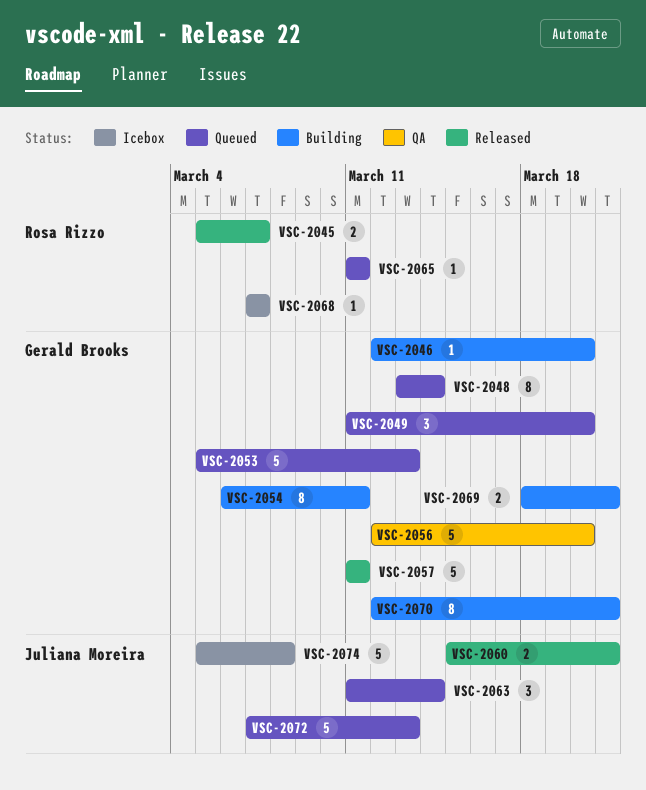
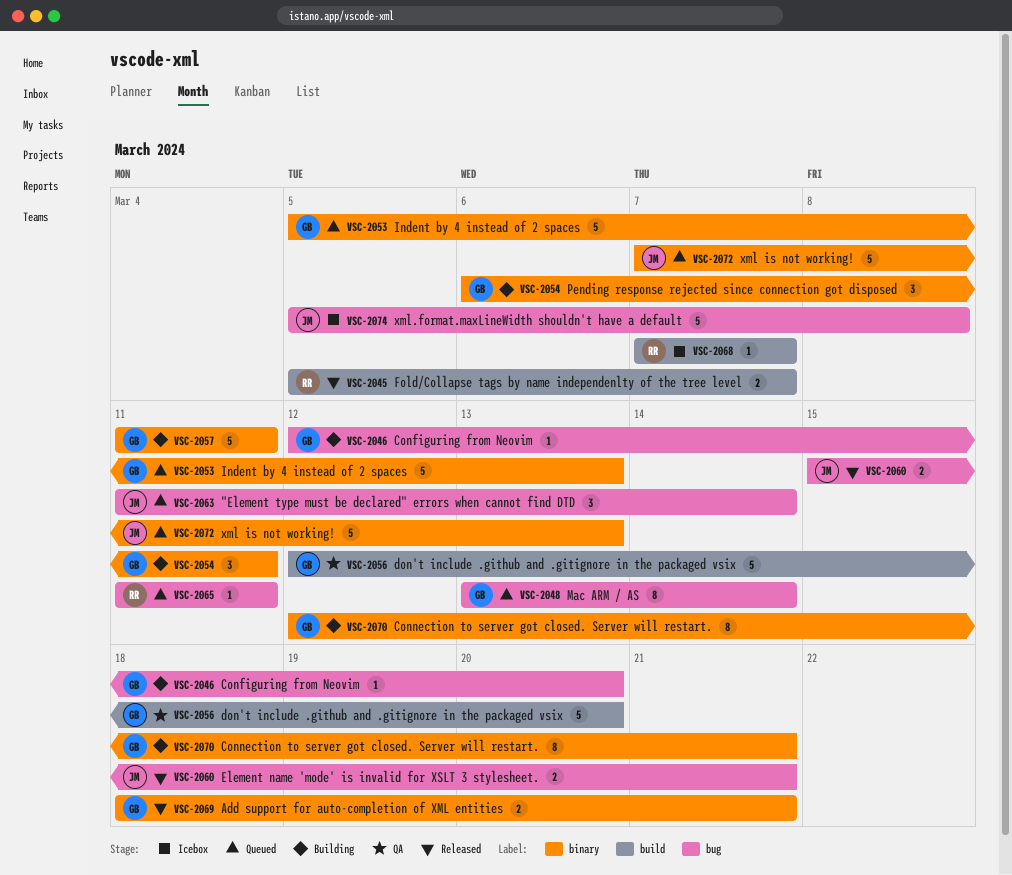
VSC-2049: present -> none
VSC-2054, estimate: 8 -> 3
VSC-2057, status: Released -> Building
VSC-2069, status: Building -> Released

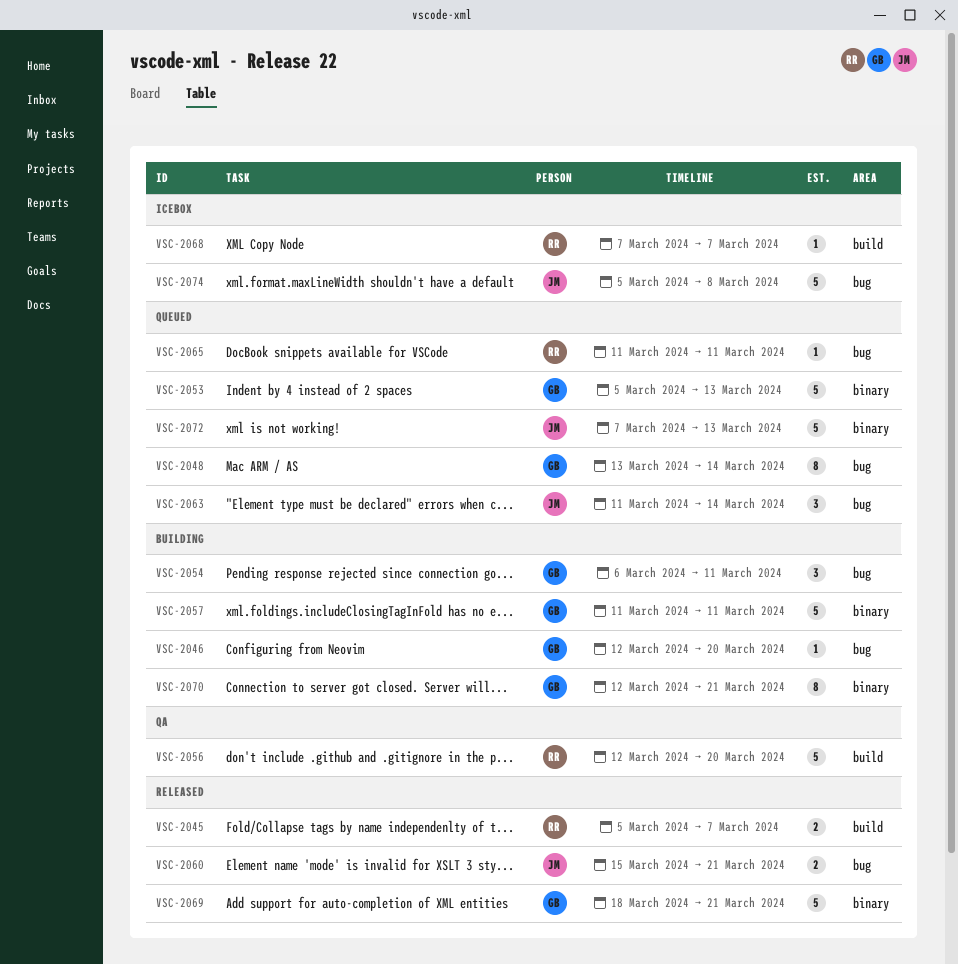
VSC-2054, label: binary -> bug
VSC-2056, owner: GB -> RR
VSC-2069, estimate: 2 -> 5

